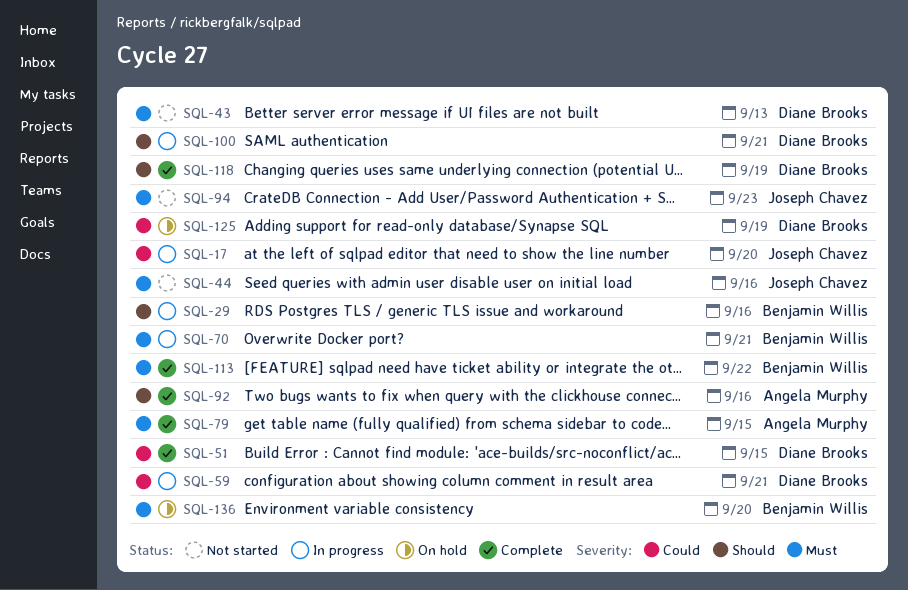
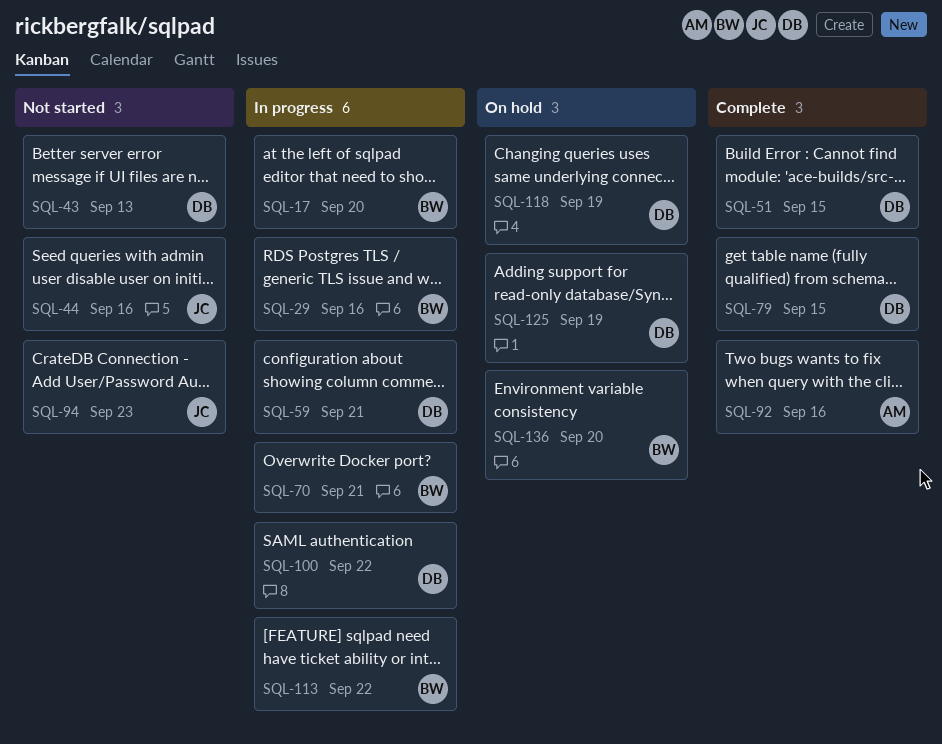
SQL-17, owner: Joseph Chavez -> Benjamin Willis
SQL-79, owner: Angela Murphy -> Diane Brooks
SQL-100, due: Sep 21 -> Sep 22
SQL-113, status: Complete -> In progress
SQL-118, status: Complete -> On hold

